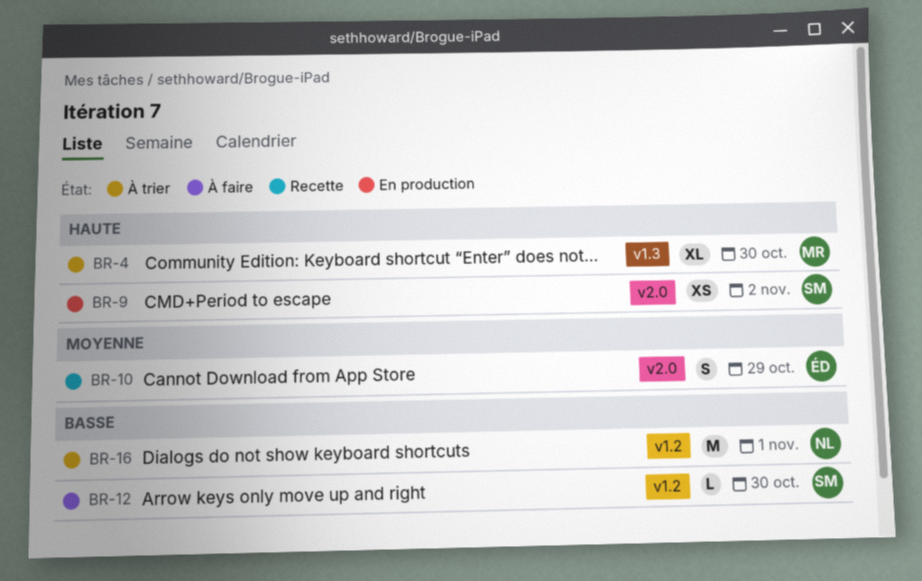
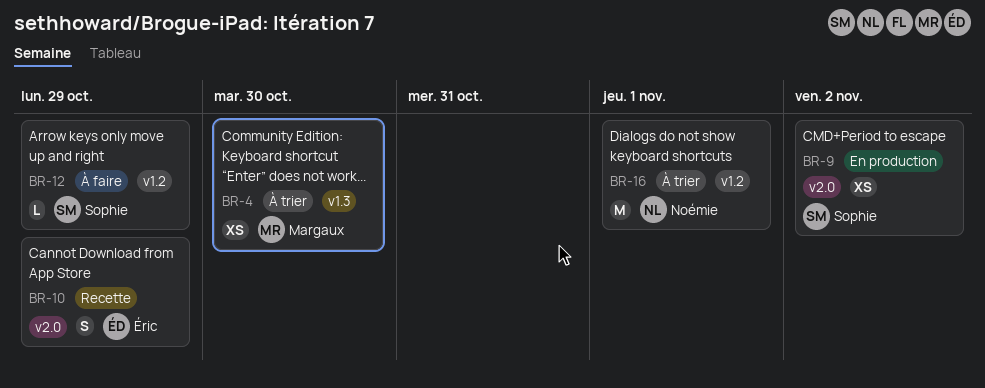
BR-4, estimate: XL -> XS
BR-12, due: Oct 30 -> Oct 29

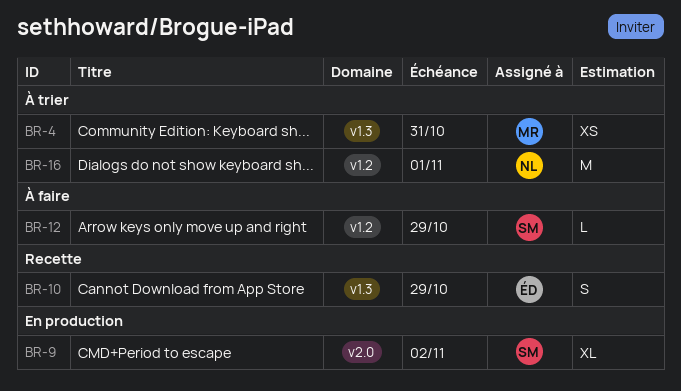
BR-4, due: Oct 30 -> Oct 31
BR-9, estimate: XS -> XL
BR-10, label: v2.0 -> v1.3

